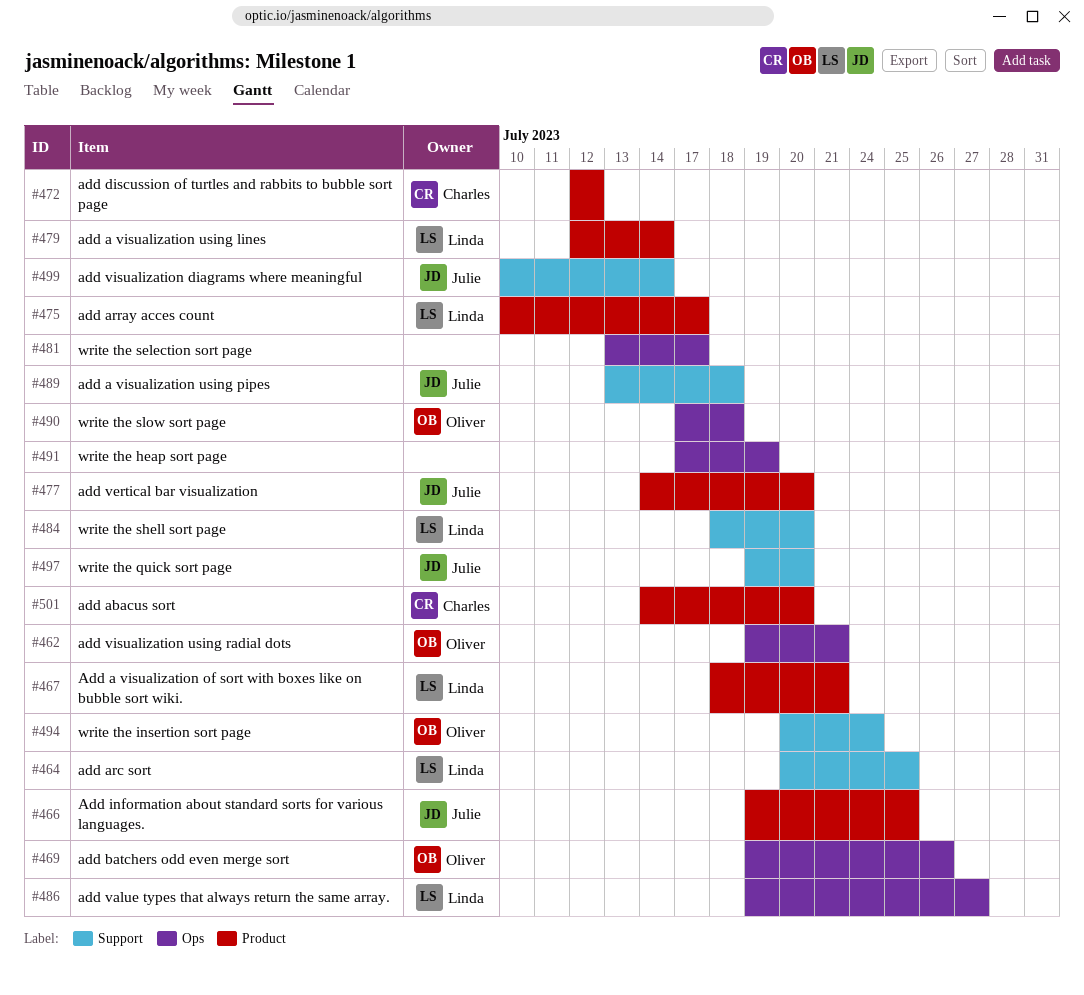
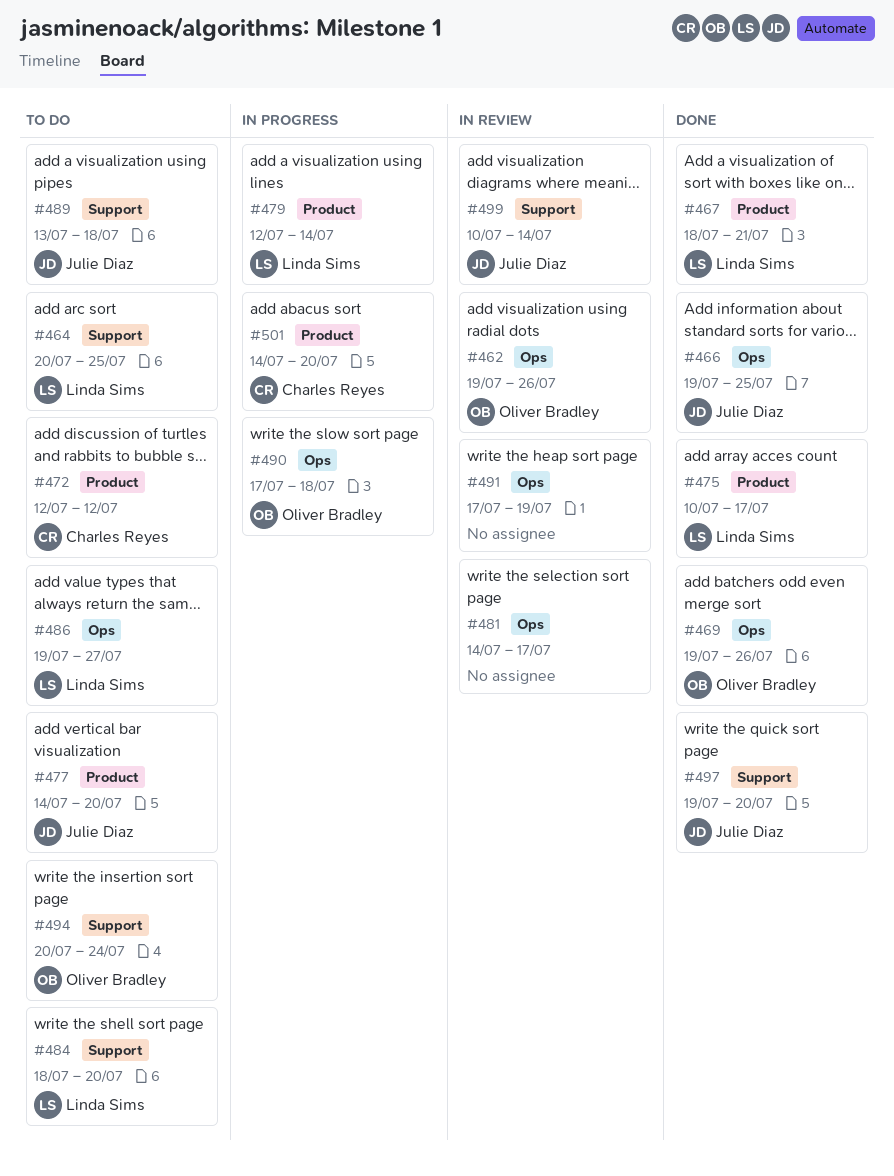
#462, due: Jul 21 -> Jul 26
#466, label: Product -> Ops
#481, start: Jul 13 -> Jul 14

